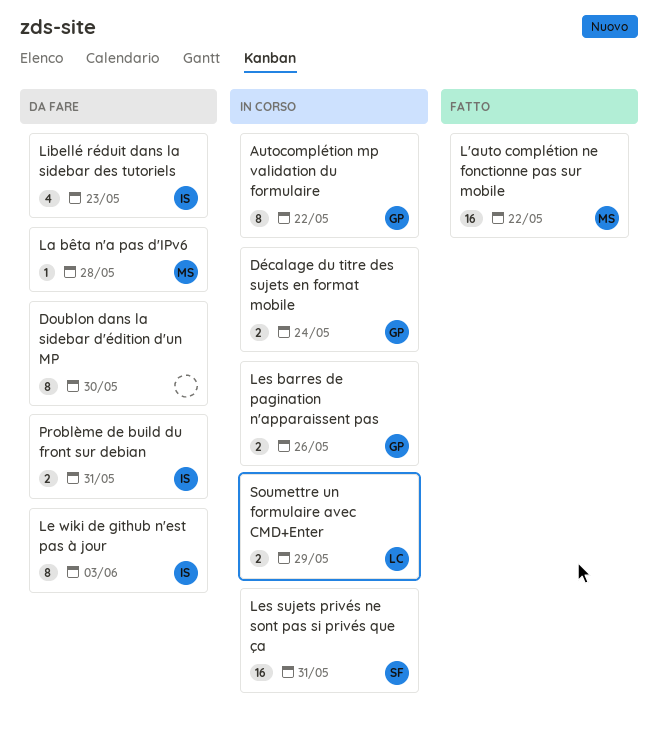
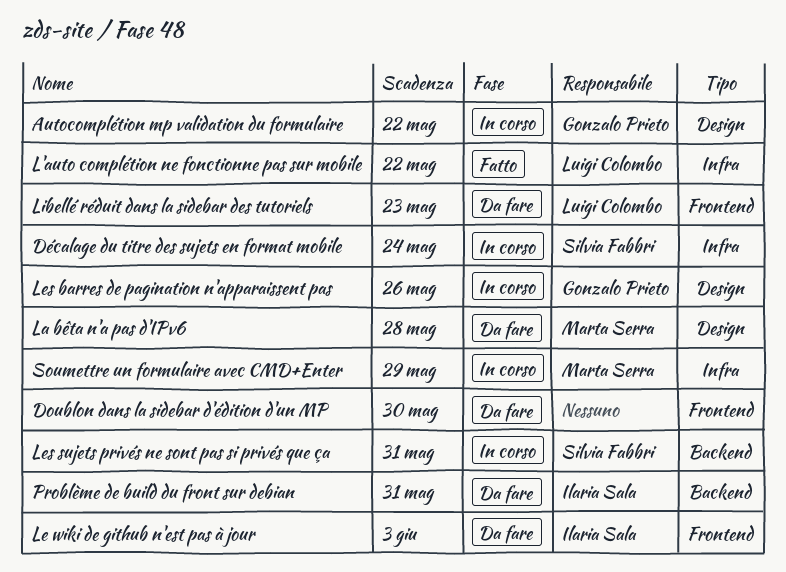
Décalage du titre des sujets en format mobile, owner: Gonzalo Prieto -> Silvia Fabbri
L'auto complétion ne fonctionne pas sur mobile, owner: Marta Serra -> Luigi Colombo
Libellé réduit dans la sidebar des tutoriels, owner: Ilaria Sala -> Luigi Colombo
Soumettre un formulaire avec CMD+Enter, owner: Luigi Colombo -> Marta Serra

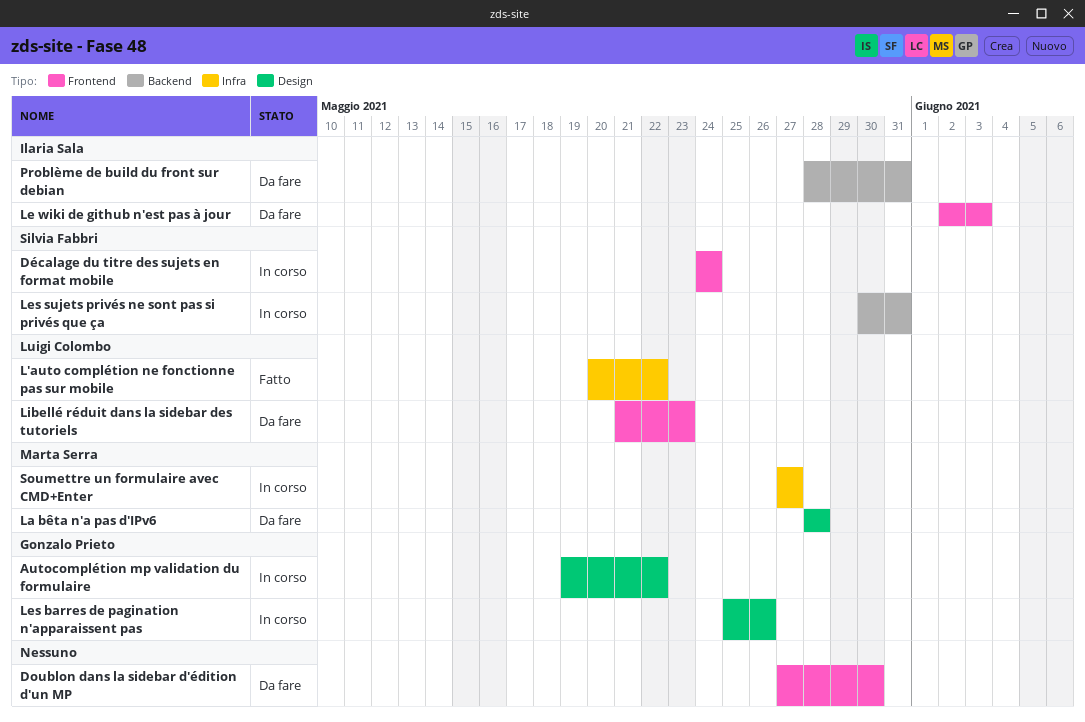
Décalage du titre des sujets en format mobile, label: Infra -> Frontend
Soumettre un formulaire avec CMD+Enter, due: May 29 -> May 27

